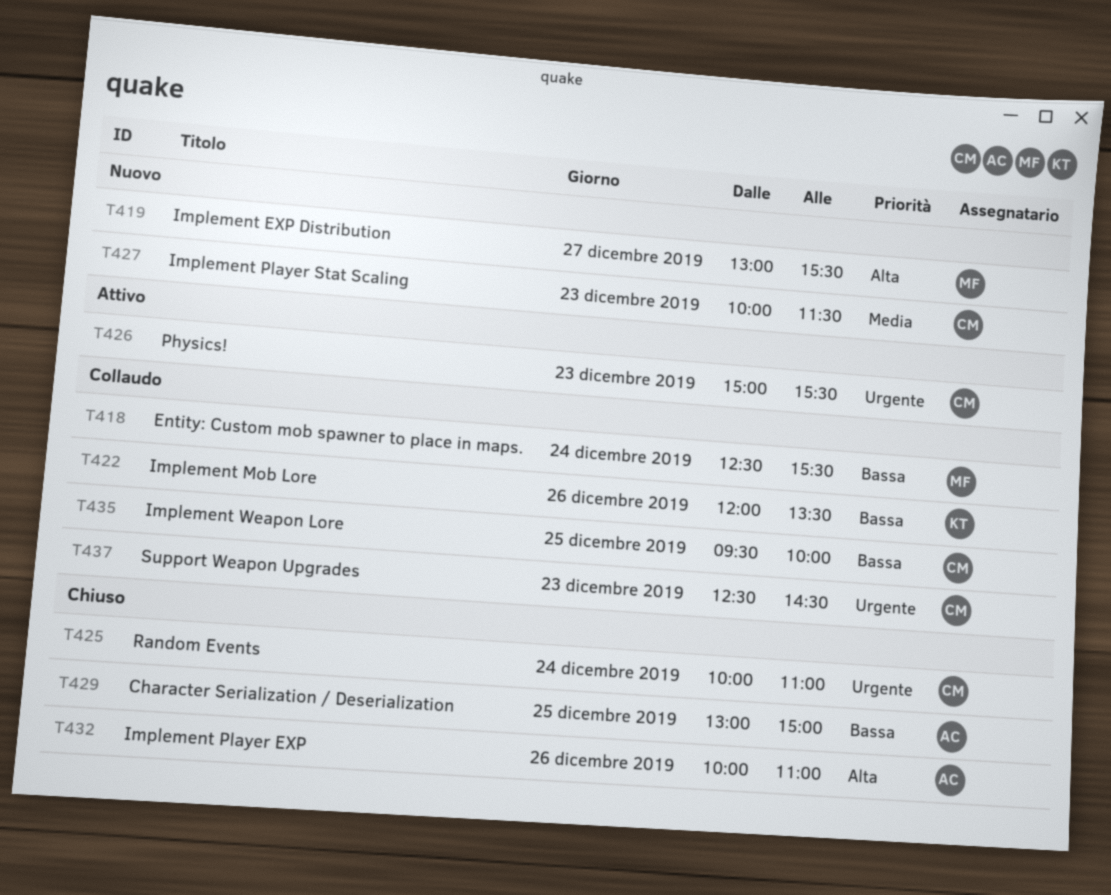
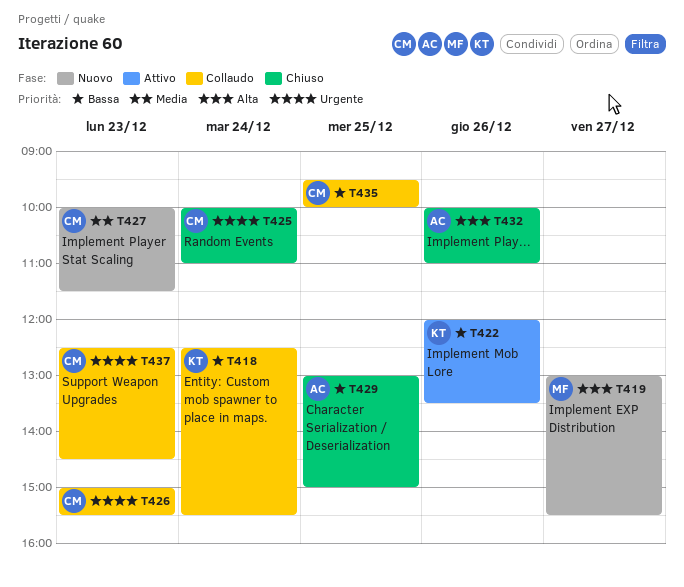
T418, owner: MF -> KT
T422, status: Collaudo -> Attivo
T426, status: Attivo -> Collaudo

